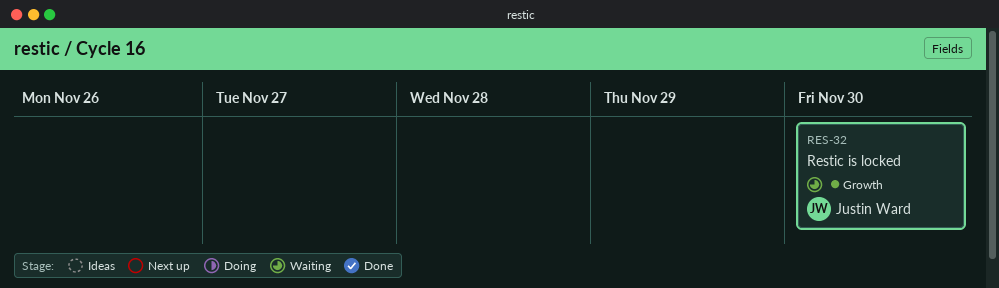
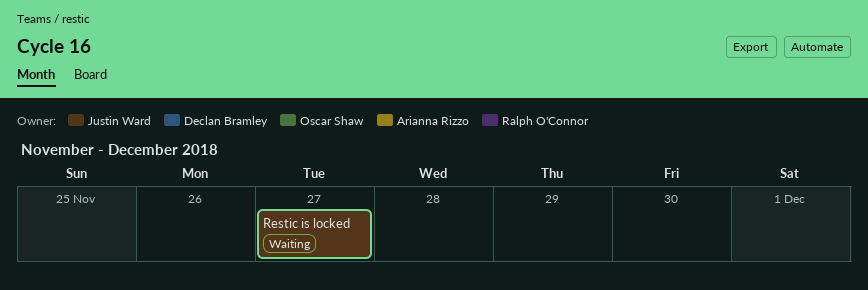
Restic is locked, due: Nov 30 -> Nov 27

